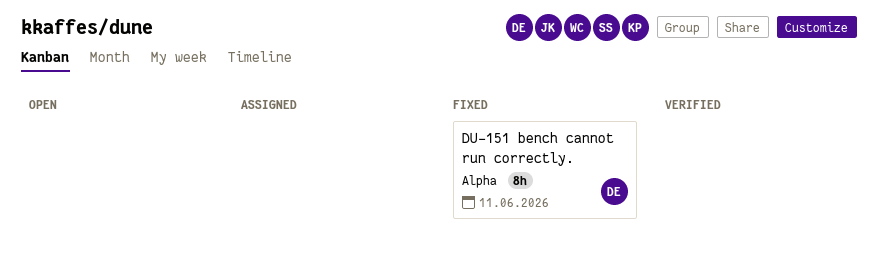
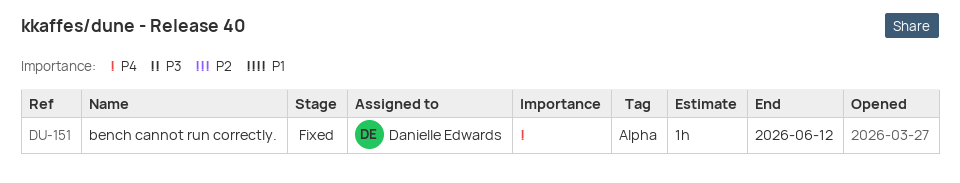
DU-151, estimate: 8h -> 1h
DU-151, due: Jun 11 -> Jun 12

